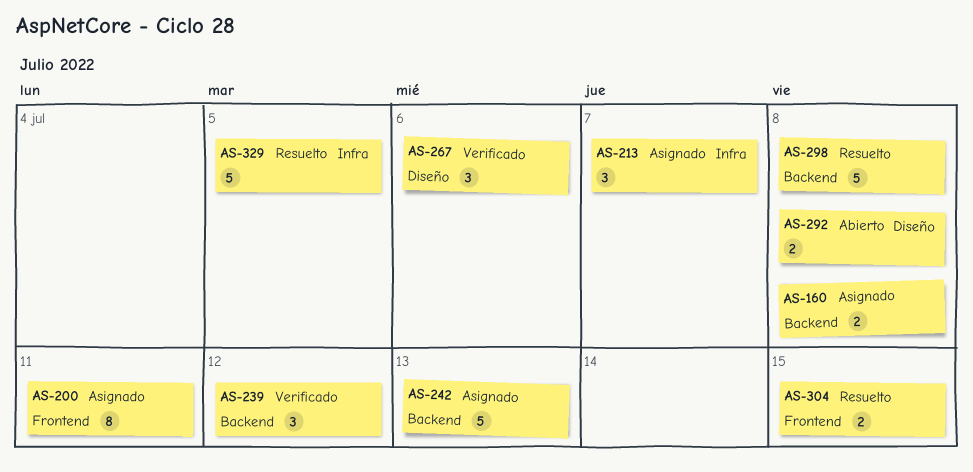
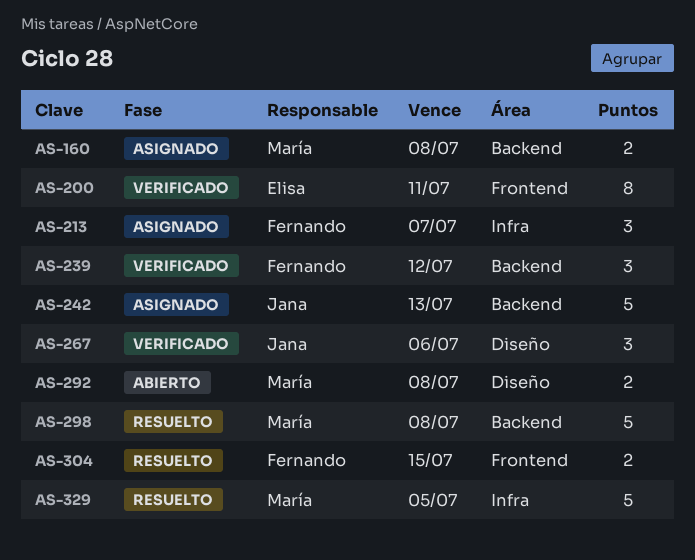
AS-200, status: Asignado -> Verificado

